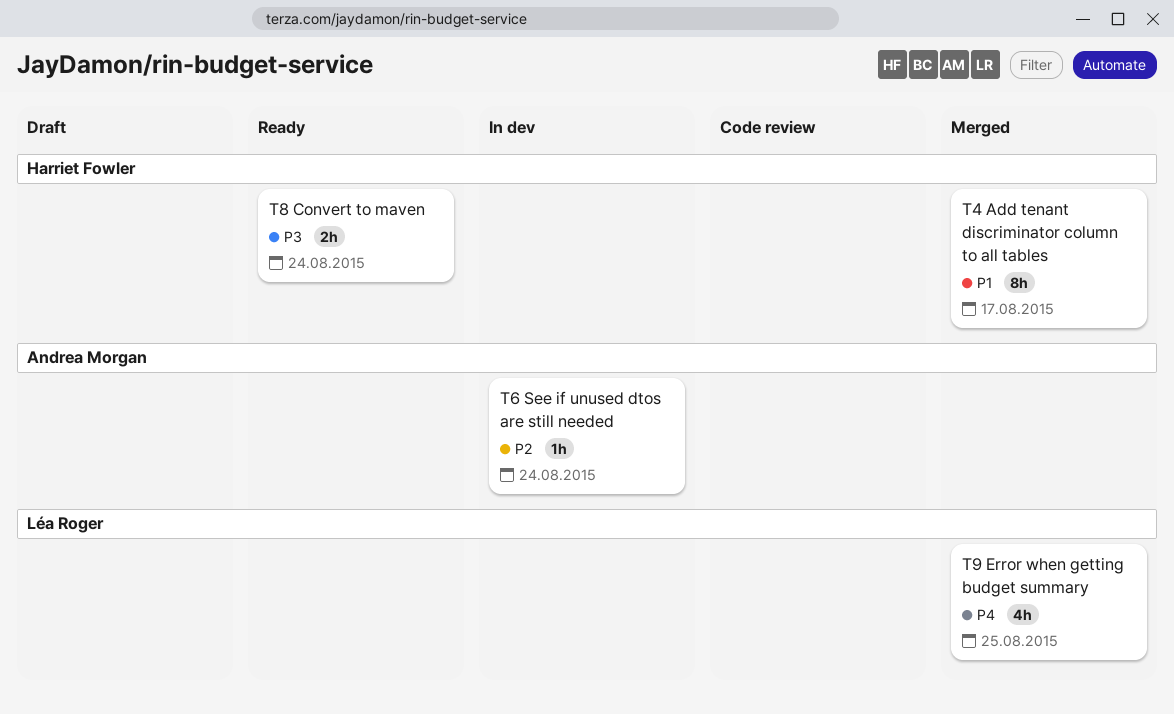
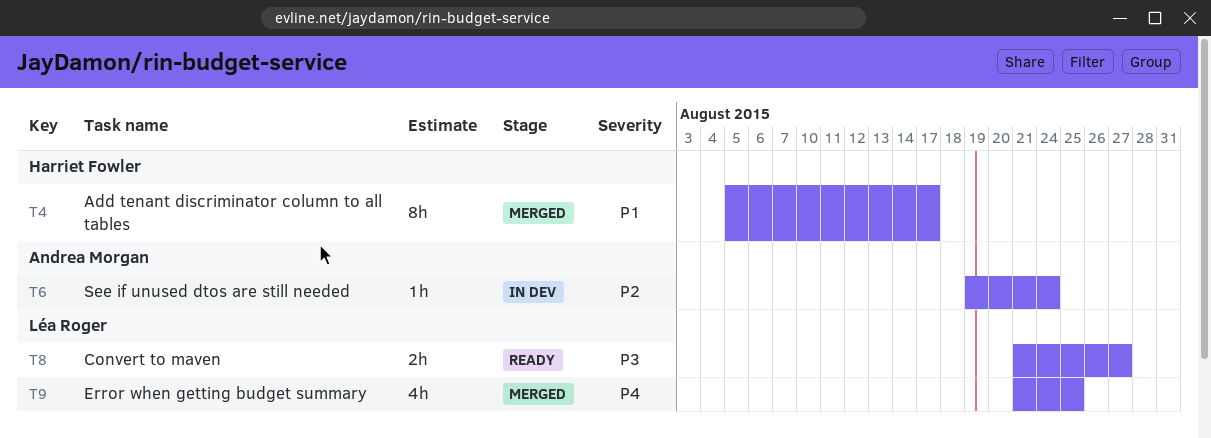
T8, owner: Harriet Fowler -> Léa Roger
T8, due: Aug 24 -> Aug 27

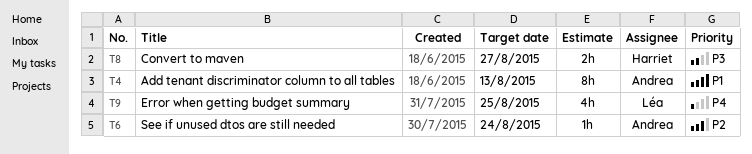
T4, owner: Harriet Fowler -> Andrea Morgan
T4, due: Aug 17 -> Aug 13
T8, owner: Léa Roger -> Harriet Fowler

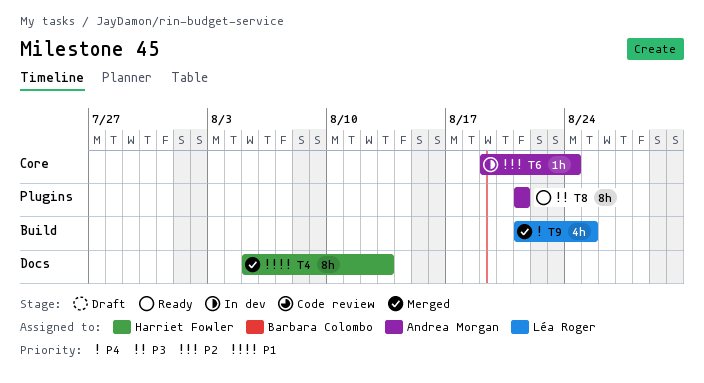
T4, owner: Andrea Morgan -> Harriet Fowler
T8, owner: Harriet Fowler -> Andrea Morgan
T8, estimate: 2h -> 8h
T8, due: Aug 27 -> Aug 21

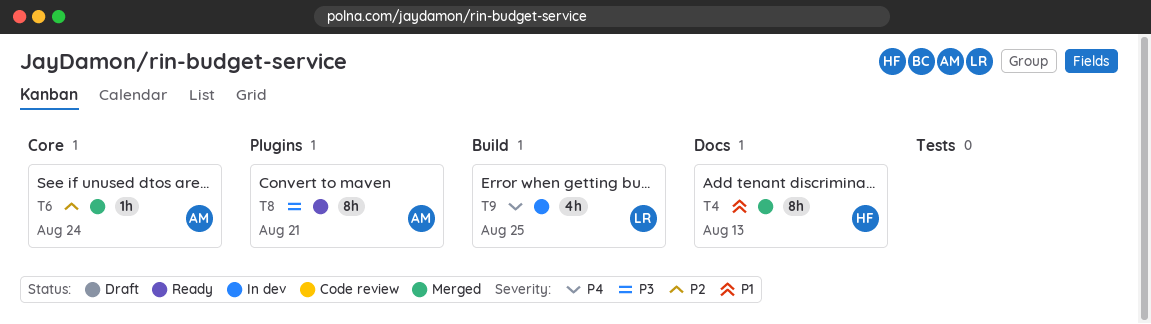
T6, status: In dev -> Merged
T9, status: Merged -> In dev

